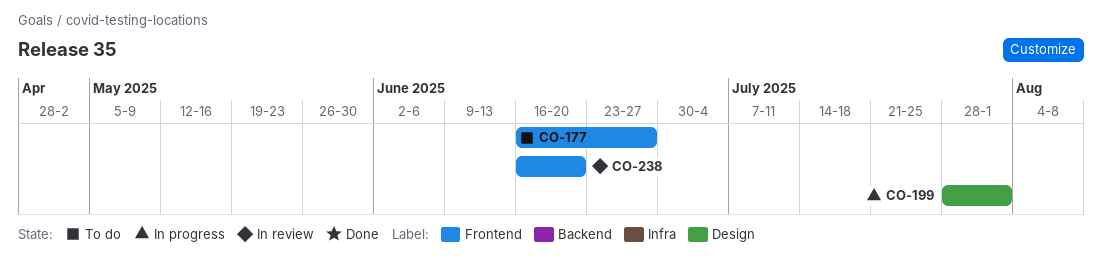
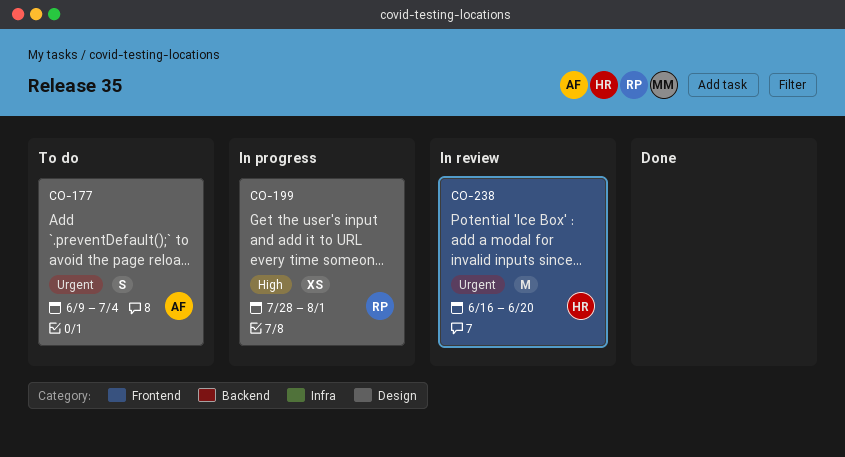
CO-177, label: Frontend -> Design
CO-177, start: Jun 16 -> Jun 9
CO-177, due: Jun 27 -> Jul 4

